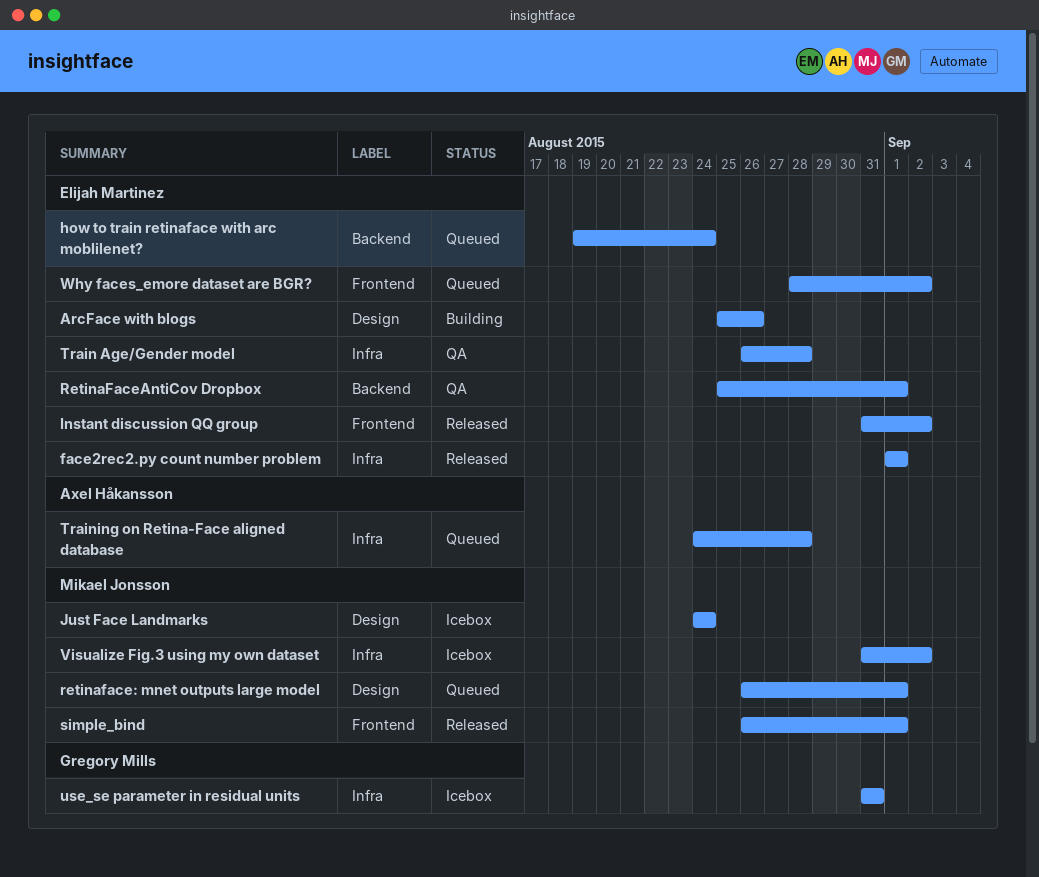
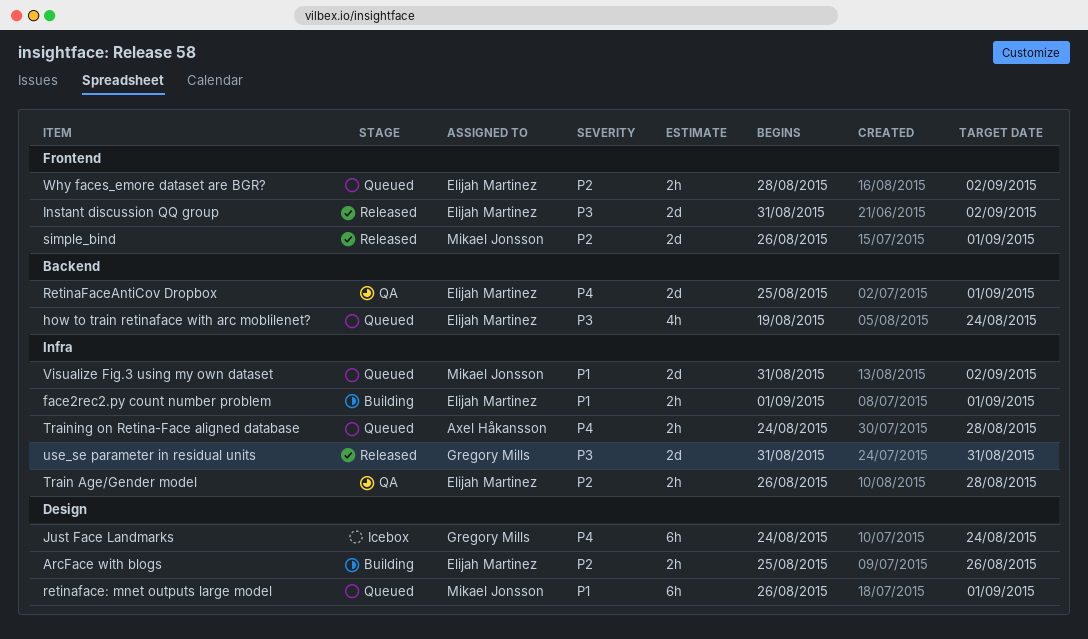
face2rec2.py count number problem, status: Released -> Building
Just Face Landmarks, owner: Mikael Jonsson -> Gregory Mills
use_se parameter in residual units, status: Icebox -> Released
Visualize Fig.3 using my own dataset, status: Icebox -> Queued

